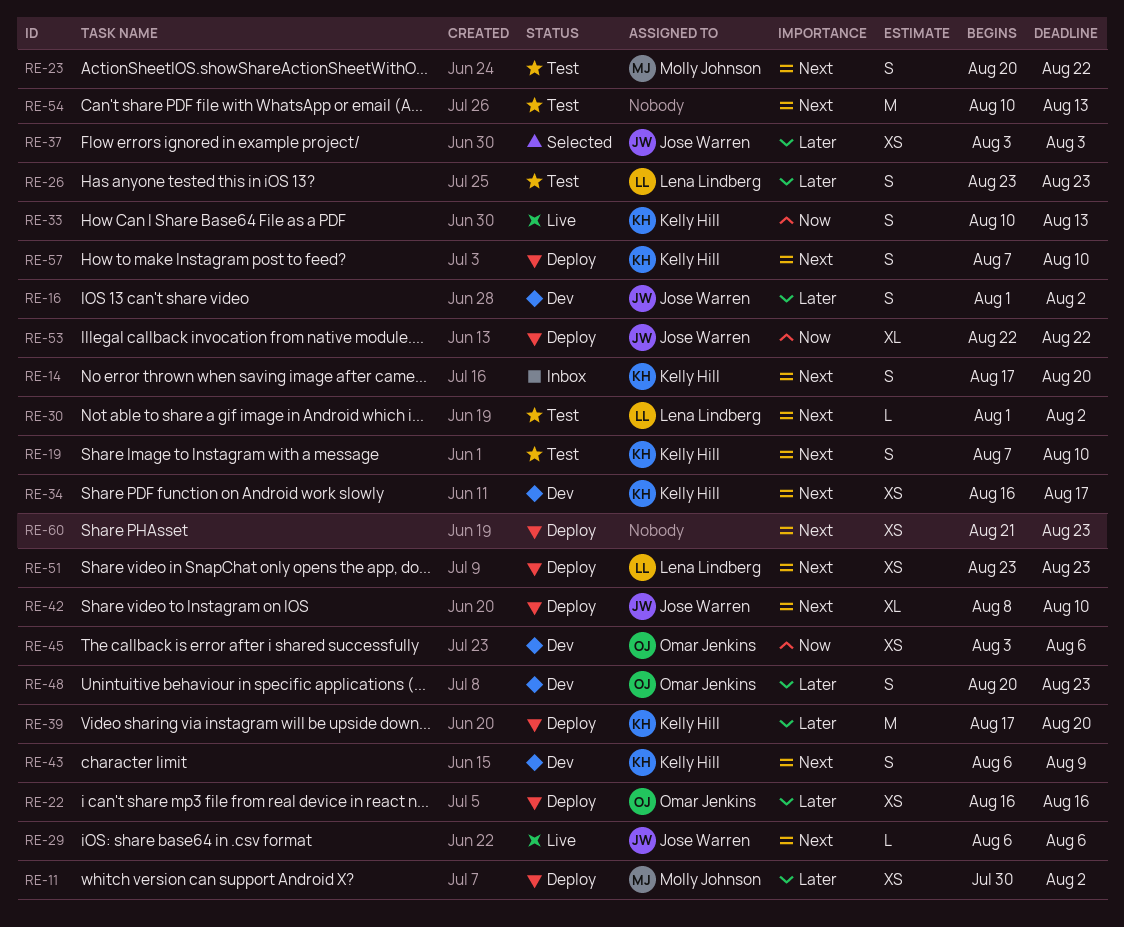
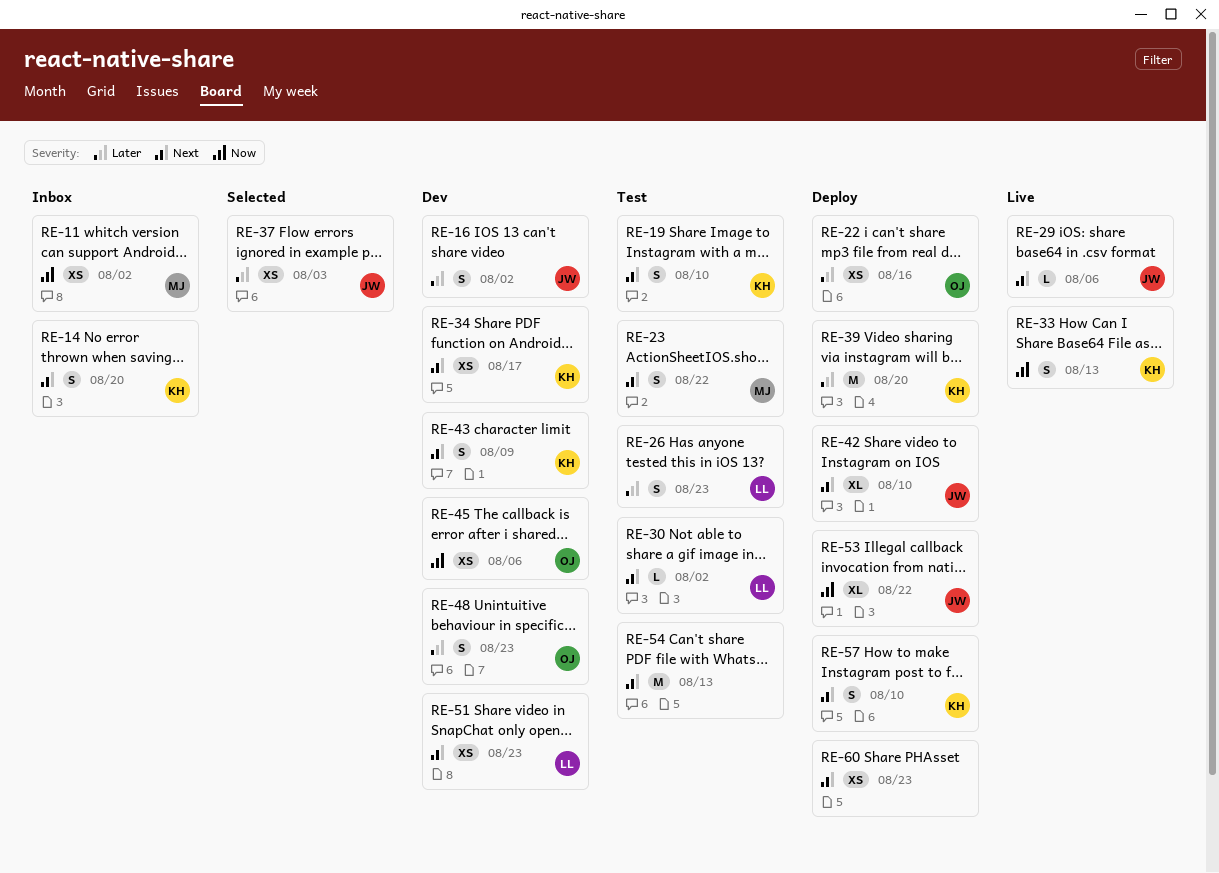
RE-11, status: Deploy -> Inbox
RE-11, priority: Later -> Now
RE-51, status: Deploy -> Dev

